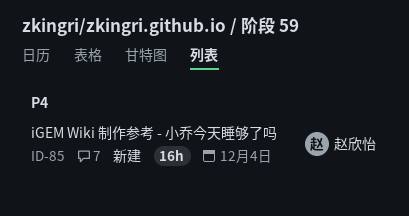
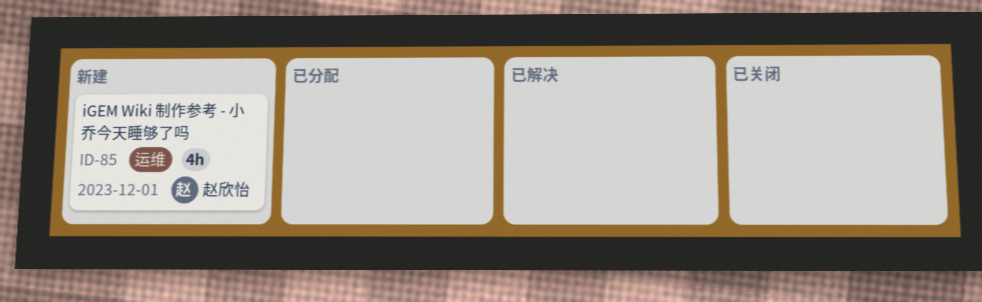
ID-85, estimate: 16h -> 4h
ID-85, due: Dec 4 -> Dec 1

